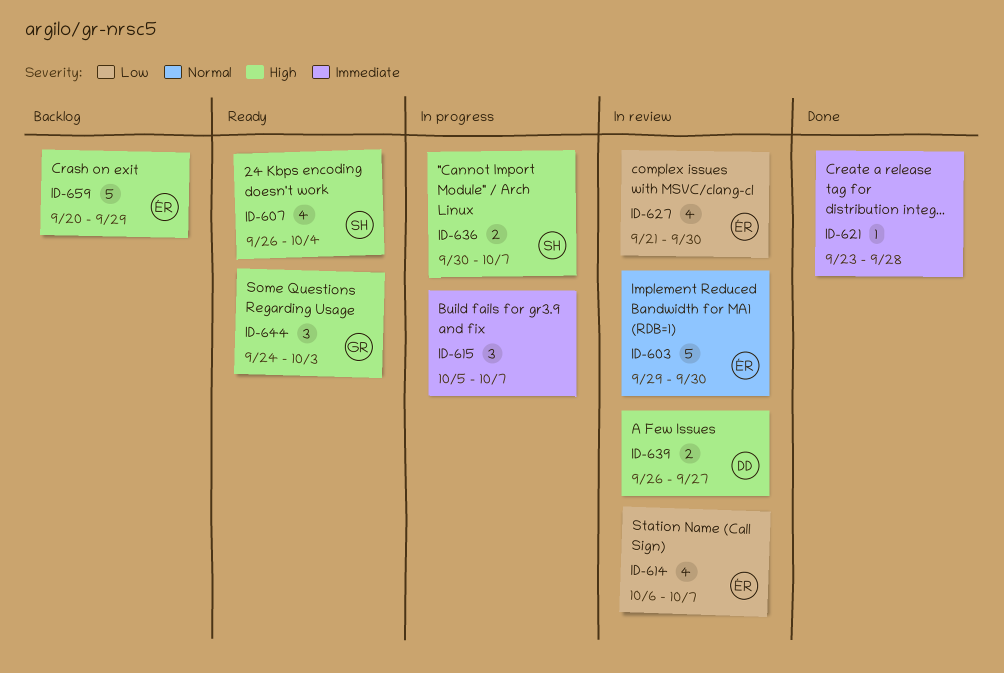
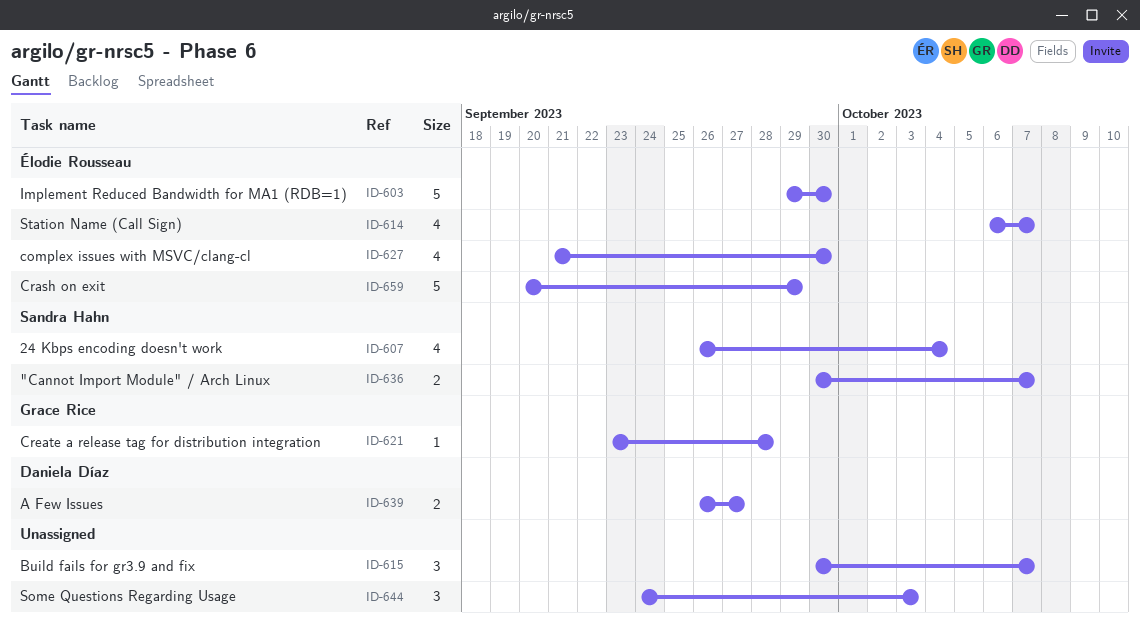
ID-615, start: Oct 5 -> Sep 30
ID-621, owner: none -> Grace Rice
ID-644, owner: Grace Rice -> none

